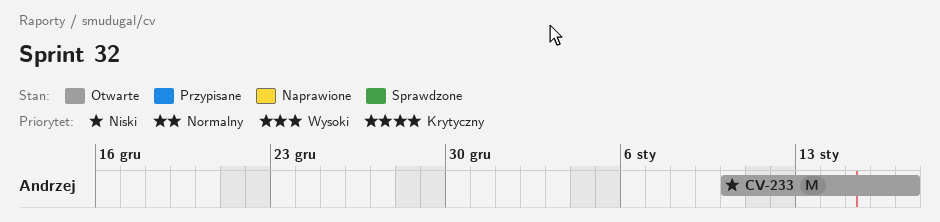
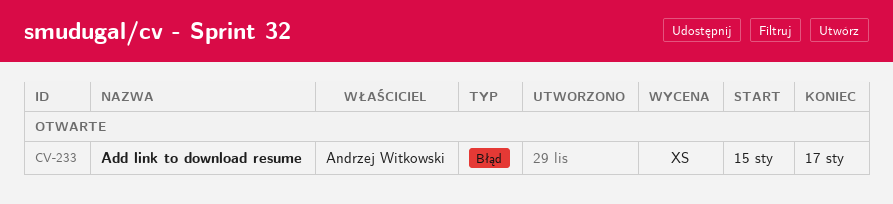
CV-233, estimate: M -> XS
CV-233, start: Jan 10 -> Jan 15

